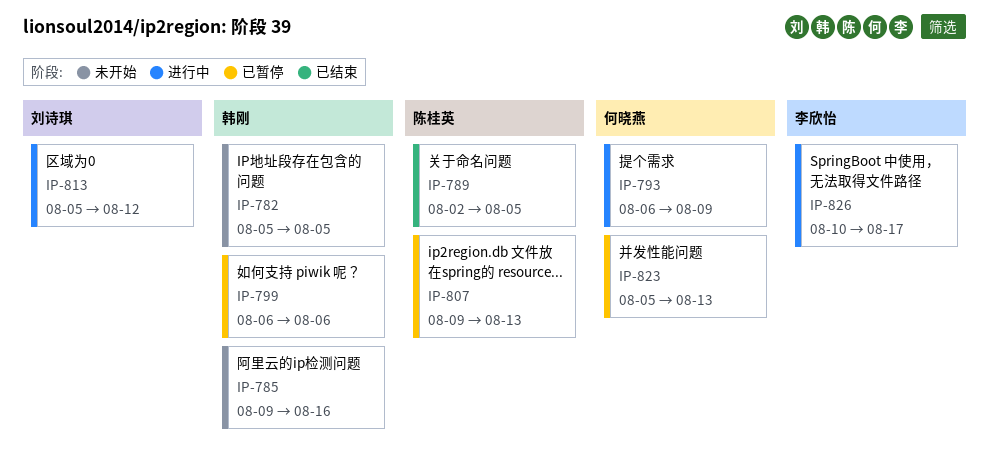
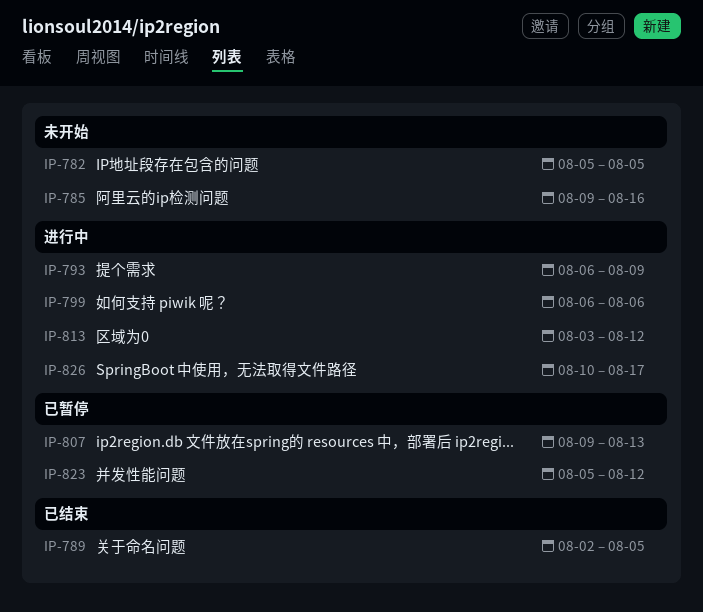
IP-799, status: 已暂停 -> 进行中
IP-813, start: Aug 5 -> Aug 3
IP-823, due: Aug 13 -> Aug 12

